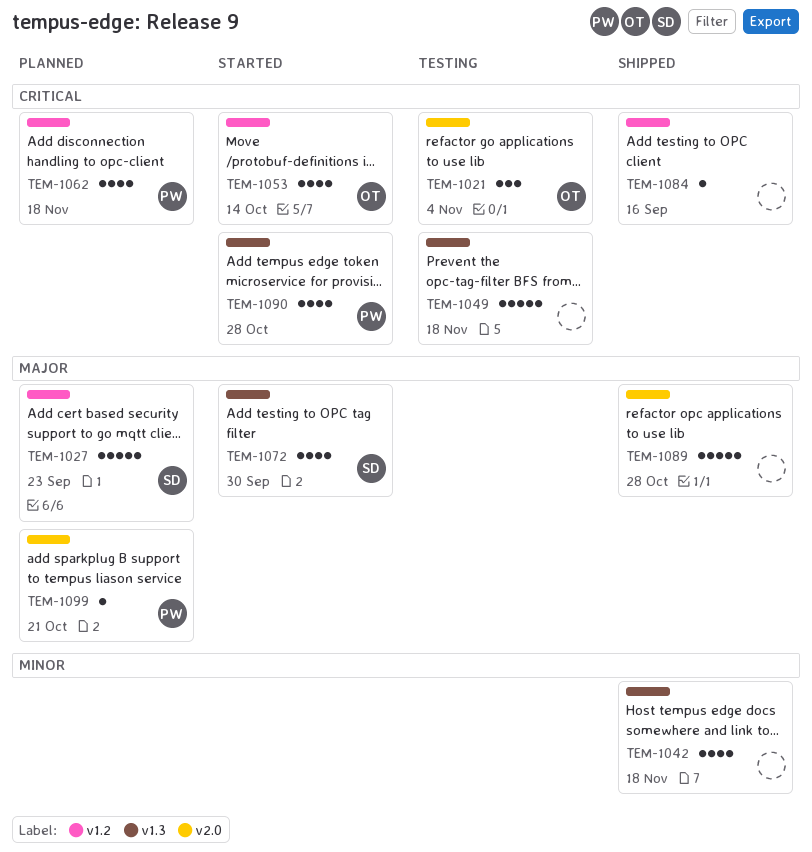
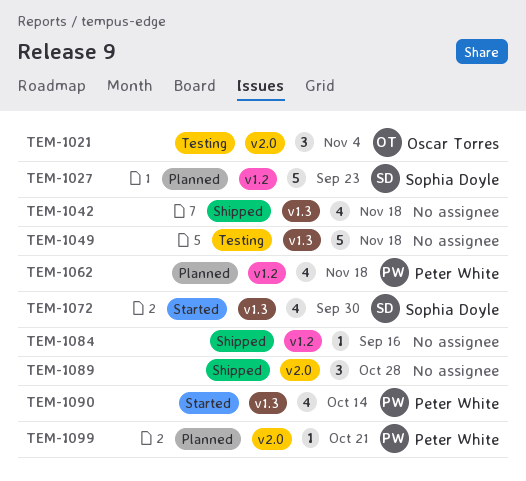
TEM-1053: present -> none
TEM-1089, estimate: 5 -> 3
TEM-1090, due: Oct 28 -> Oct 14

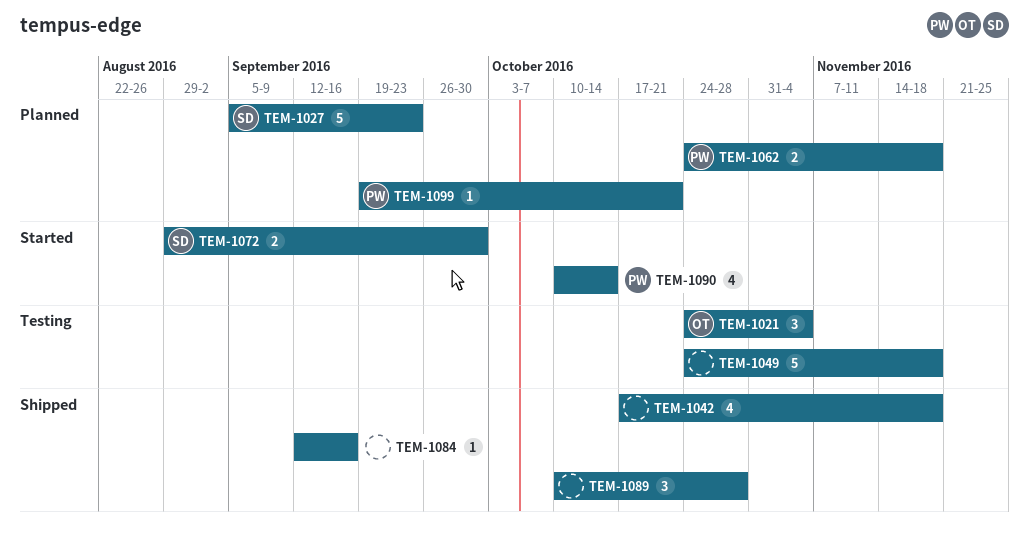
TEM-1062, estimate: 4 -> 2
TEM-1072, estimate: 4 -> 2

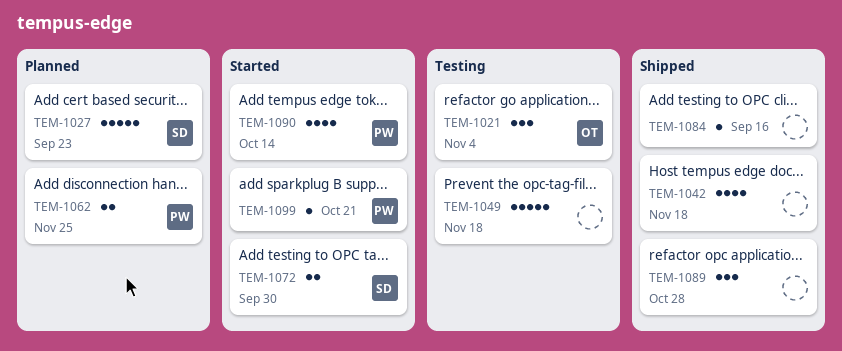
TEM-1062, due: Nov 18 -> Nov 25
TEM-1099, status: Planned -> Started

